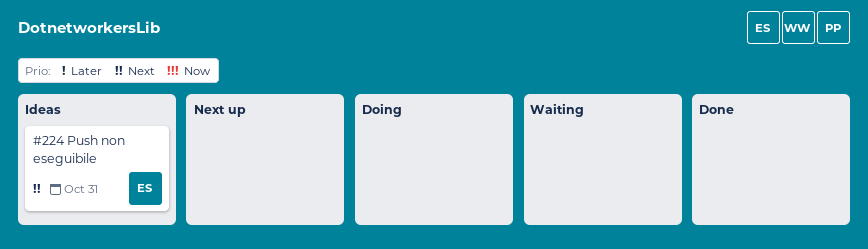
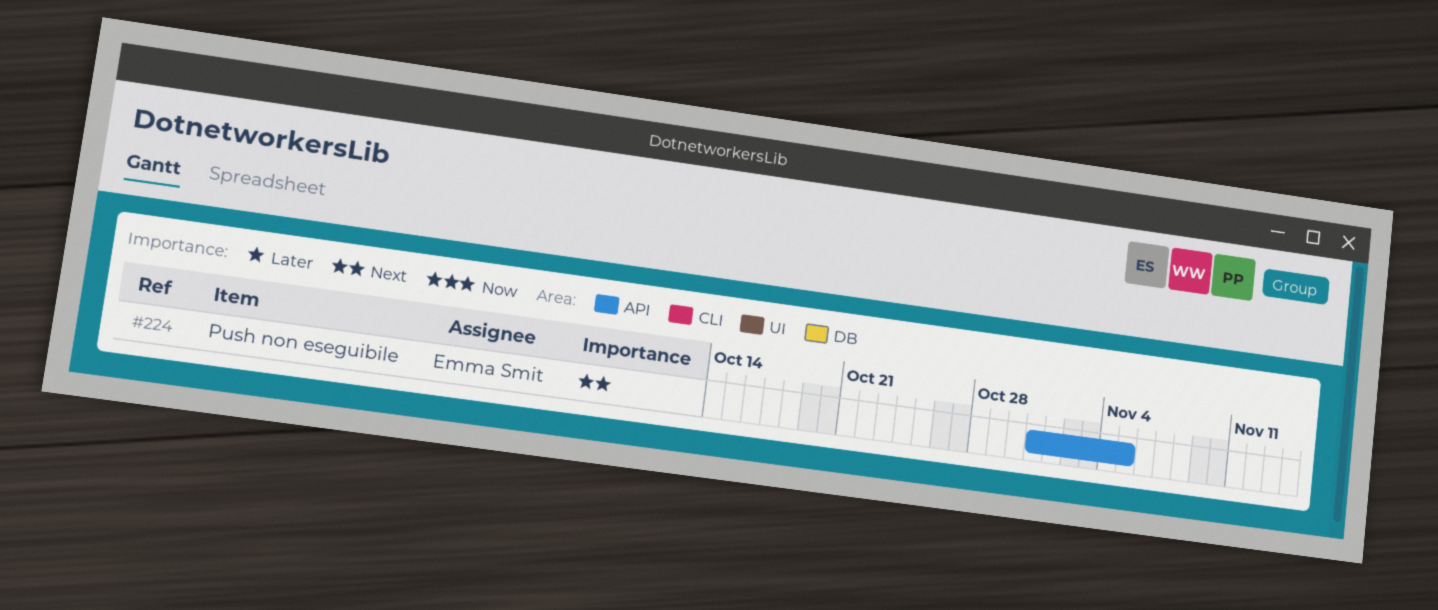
#224, due: Oct 31 -> Nov 5

